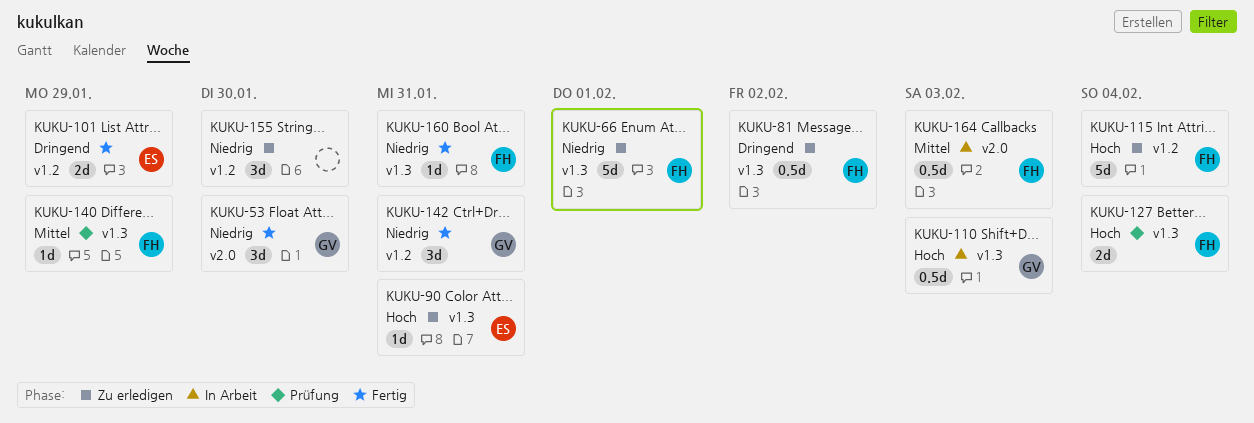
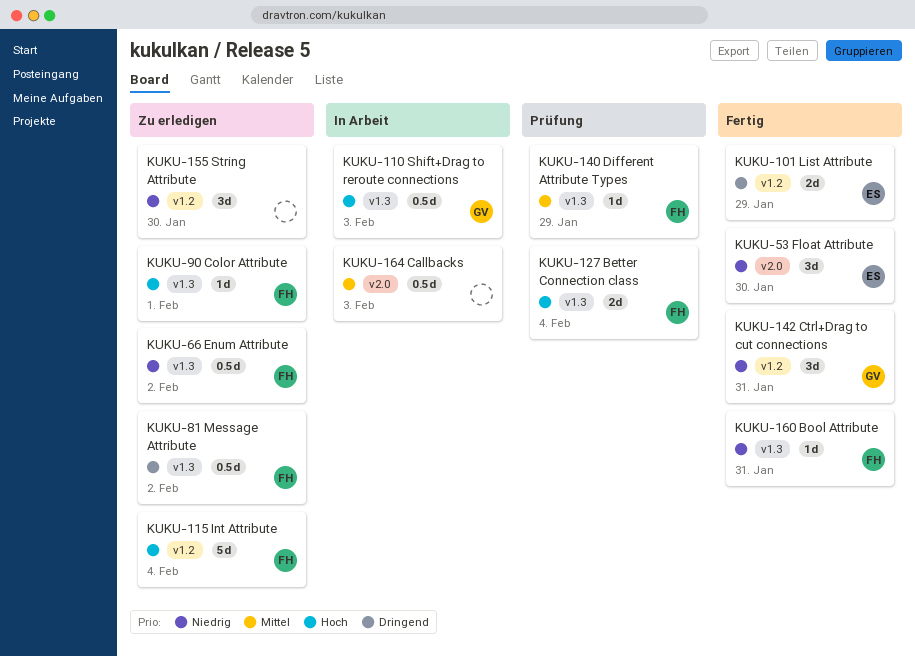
KUKU-53, owner: GV -> ES
KUKU-66, estimate: 5d -> 0.5d
KUKU-66, due: Feb 1 -> Feb 2
KUKU-90, owner: ES -> FH
KUKU-90, due: Jan 31 -> Feb 1
KUKU-164, owner: FH -> none

